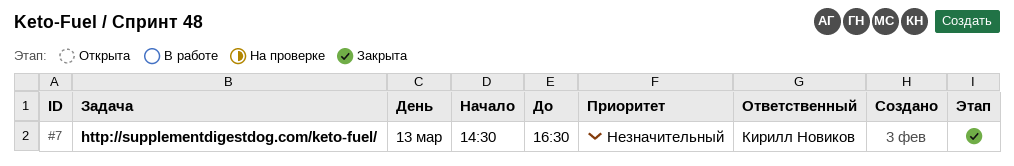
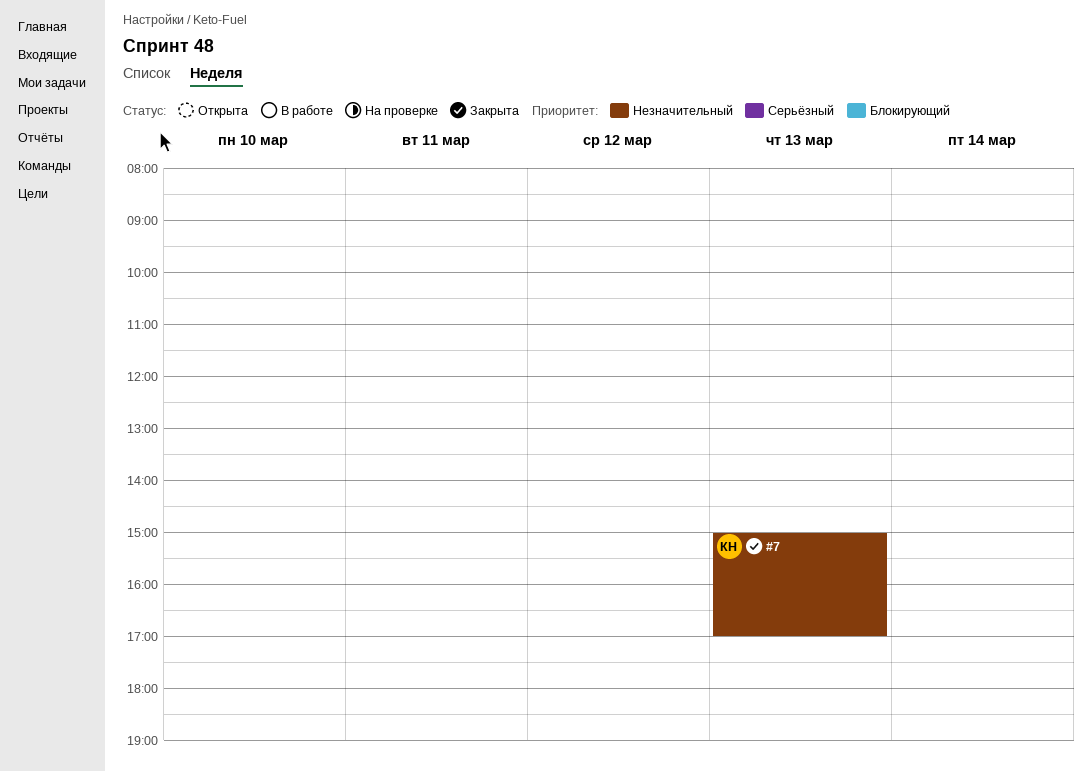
#7, begins: 14:30 -> 15:00
#7, ends: 16:30 -> 17:00

